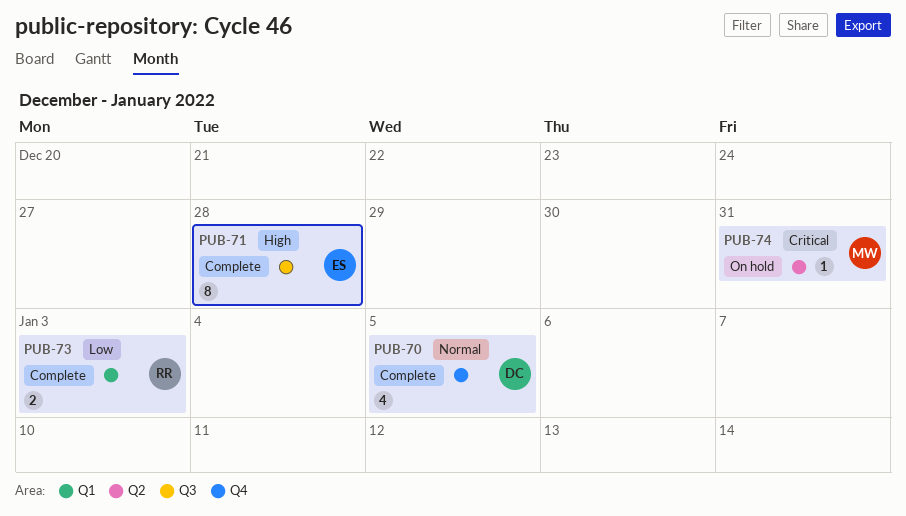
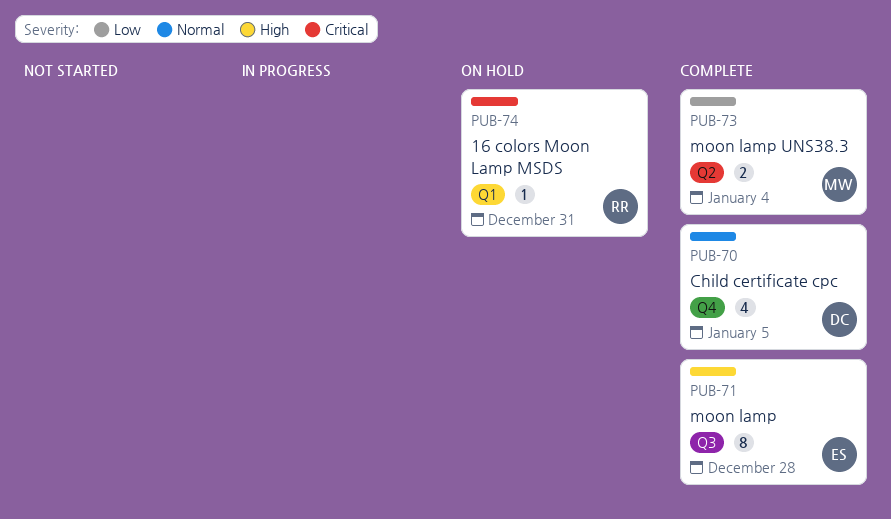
PUB-73, owner: RR -> MW
PUB-73, label: Q1 -> Q2
PUB-73, due: Jan 3 -> Jan 4
PUB-74, owner: MW -> RR
PUB-74, label: Q2 -> Q1

